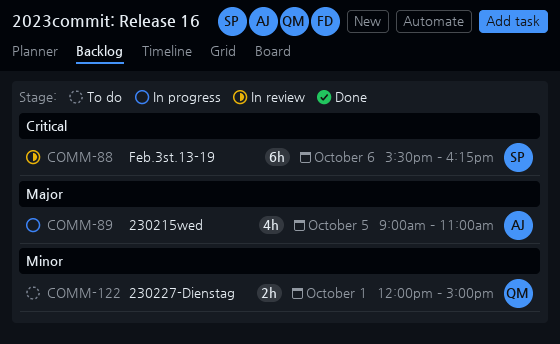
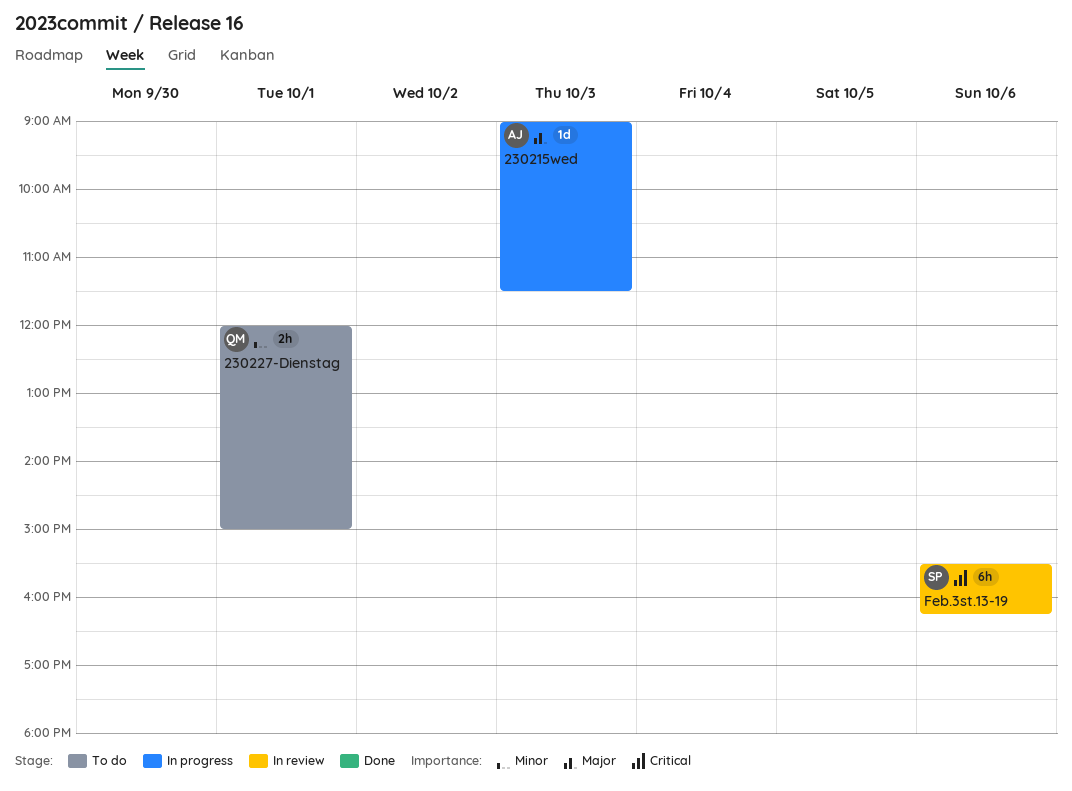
230215wed, estimate: 4h -> 1d
230215wed, day: Oct 5 -> Oct 3
230215wed, ends: 11:00 -> 11:30

